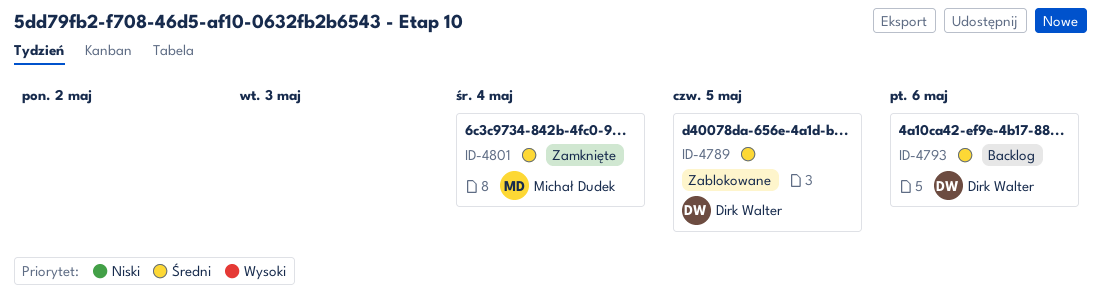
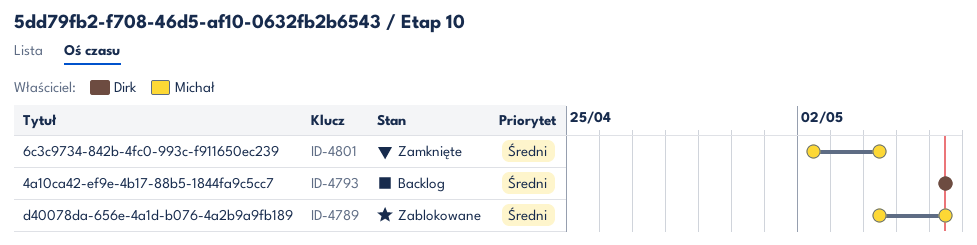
ID-4789, owner: Dirk Walter -> Michał Dudek
ID-4789, due: May 5 -> May 6

